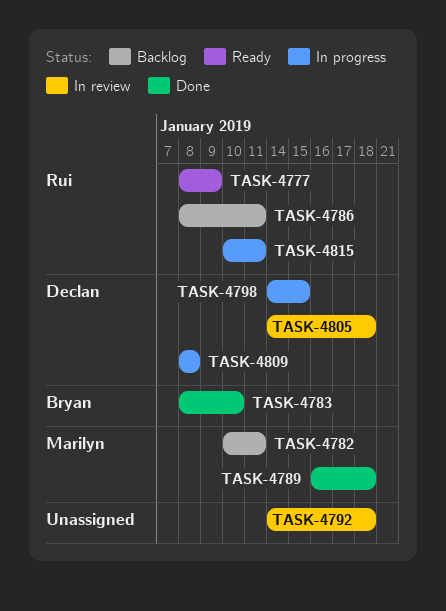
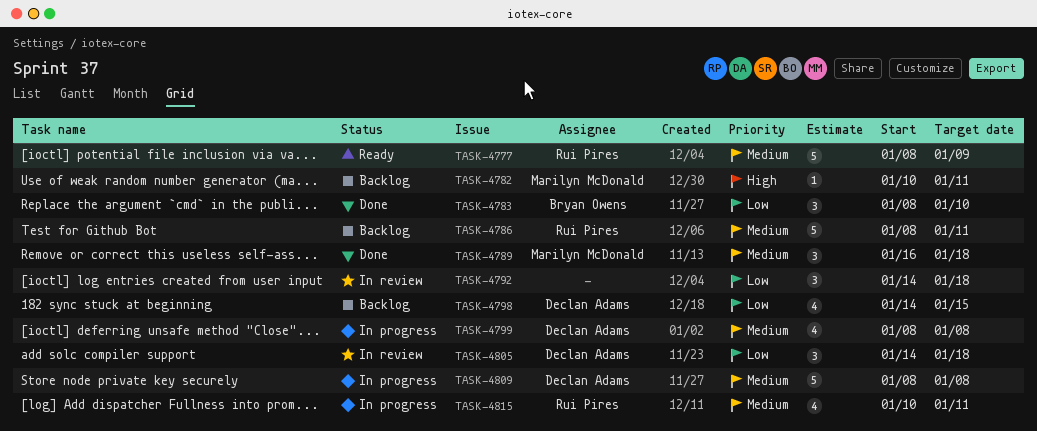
TASK-4798, status: In progress -> Backlog
TASK-4799: none -> present

